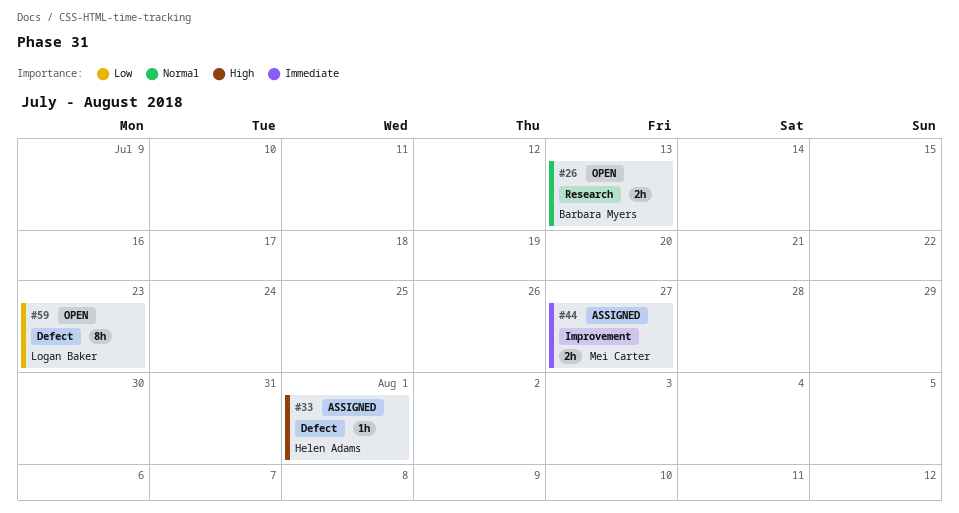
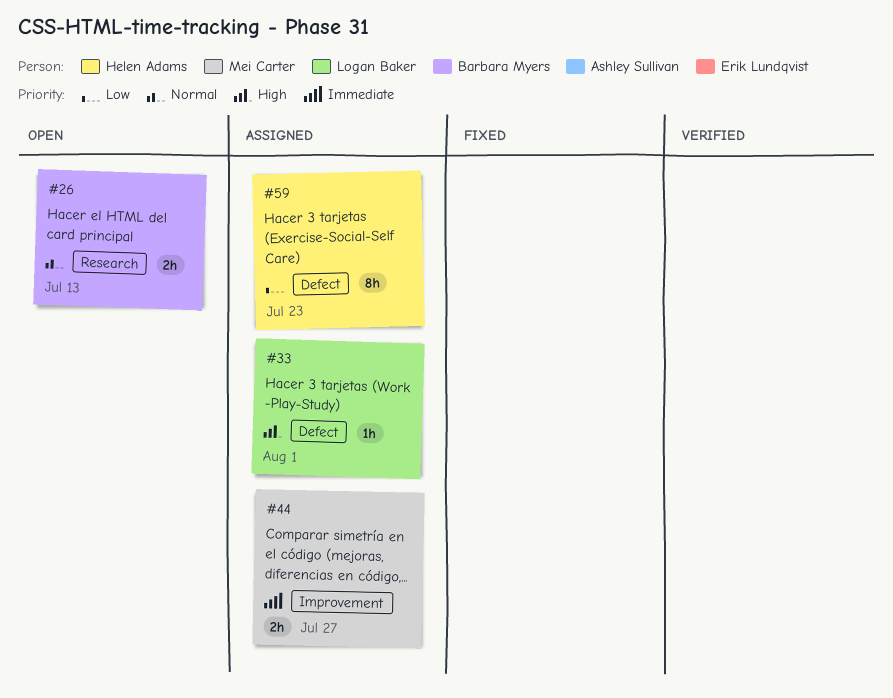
#33, owner: Helen Adams -> Logan Baker
#59, status: Open -> Assigned
#59, owner: Logan Baker -> Helen Adams

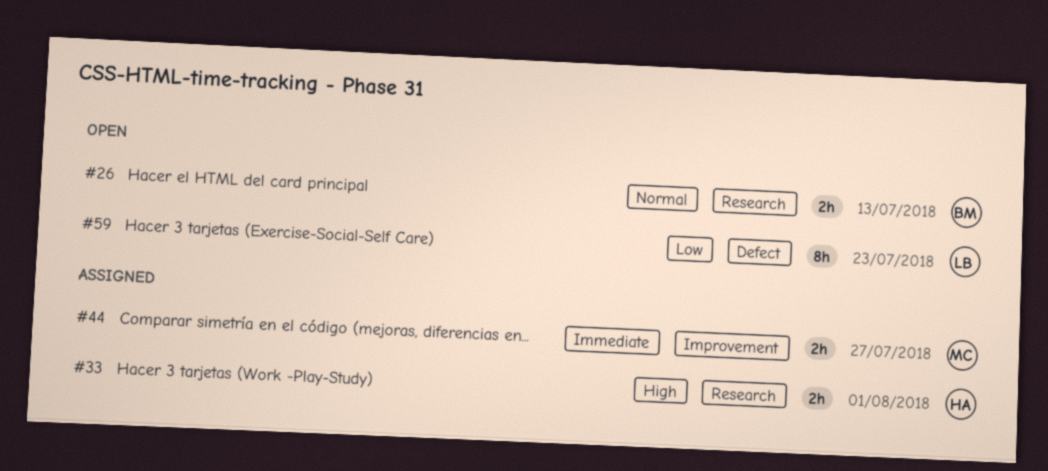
#33, owner: Logan Baker -> Helen Adams
#33, label: Defect -> Research
#33, estimate: 1h -> 2h
#59, status: Assigned -> Open
#59, owner: Helen Adams -> Logan Baker

